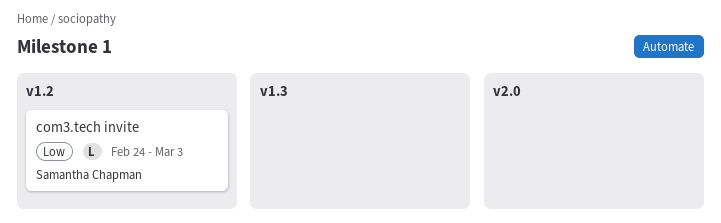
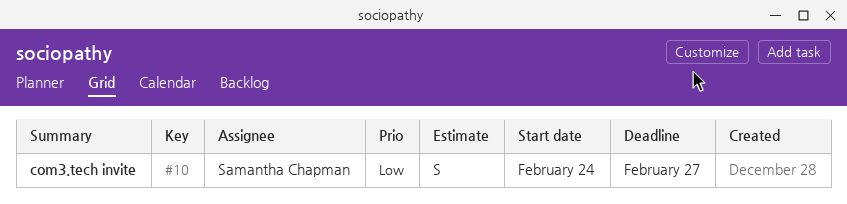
com3.tech invite, estimate: L -> S
com3.tech invite, due: Mar 3 -> Feb 27

